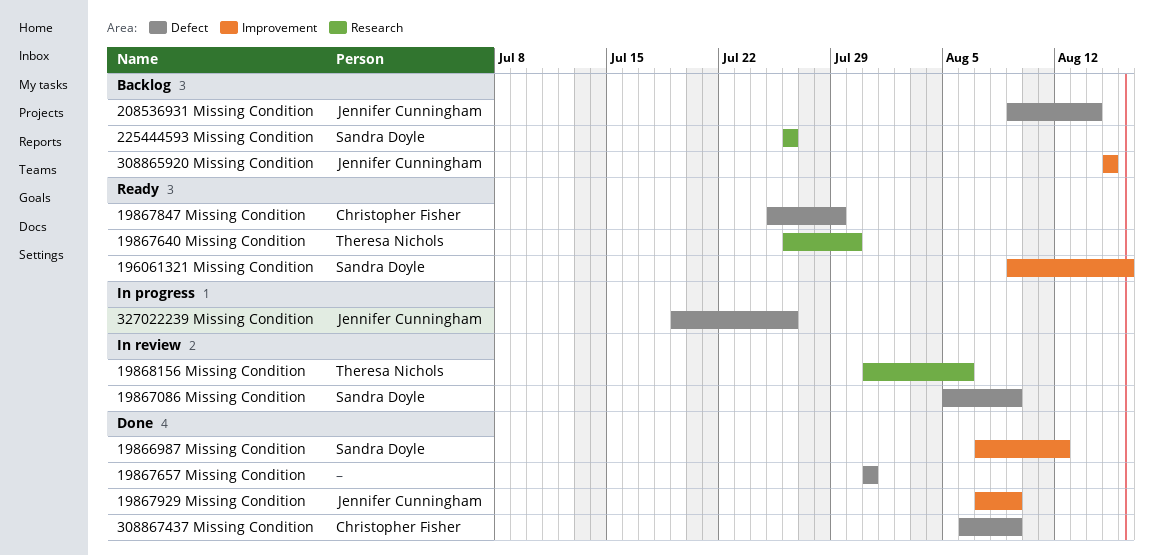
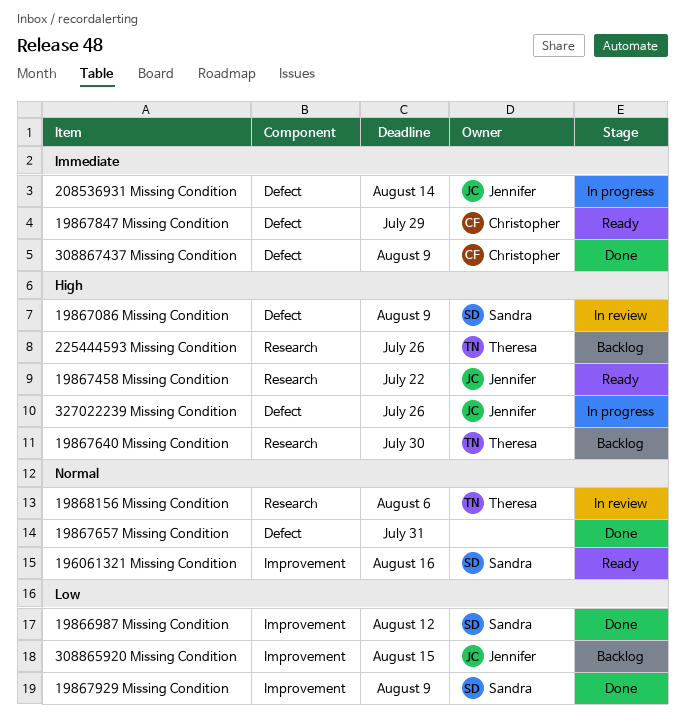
19867458 Missing Condition: none -> present
19867640 Missing Condition, status: Ready -> Backlog
19867929 Missing Condition, owner: Jennifer Cunningham -> Sandra Doyle
208536931 Missing Condition, status: Backlog -> In progress
225444593 Missing Condition, owner: Sandra Doyle -> Theresa Nichols

